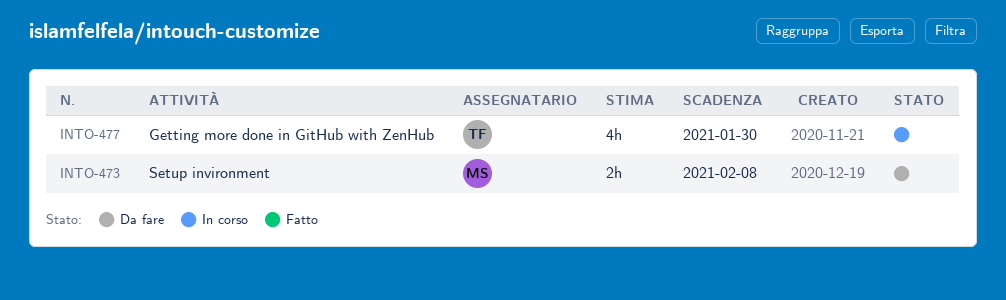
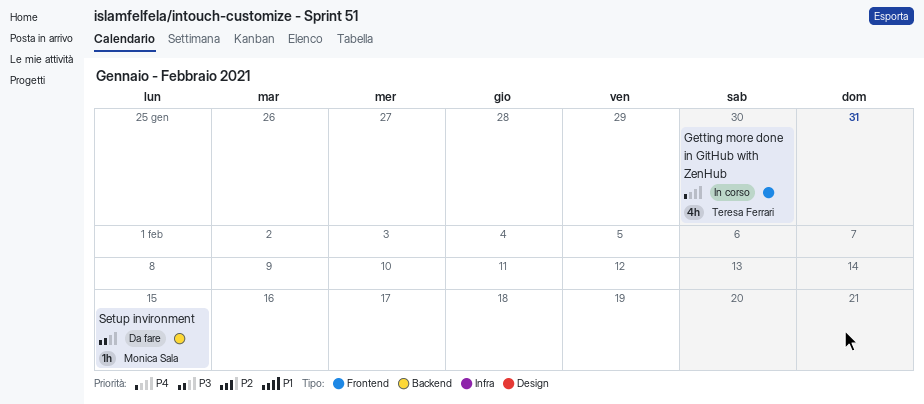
Setup invironment, estimate: 2h -> 1h
Setup invironment, due: Feb 8 -> Feb 15

